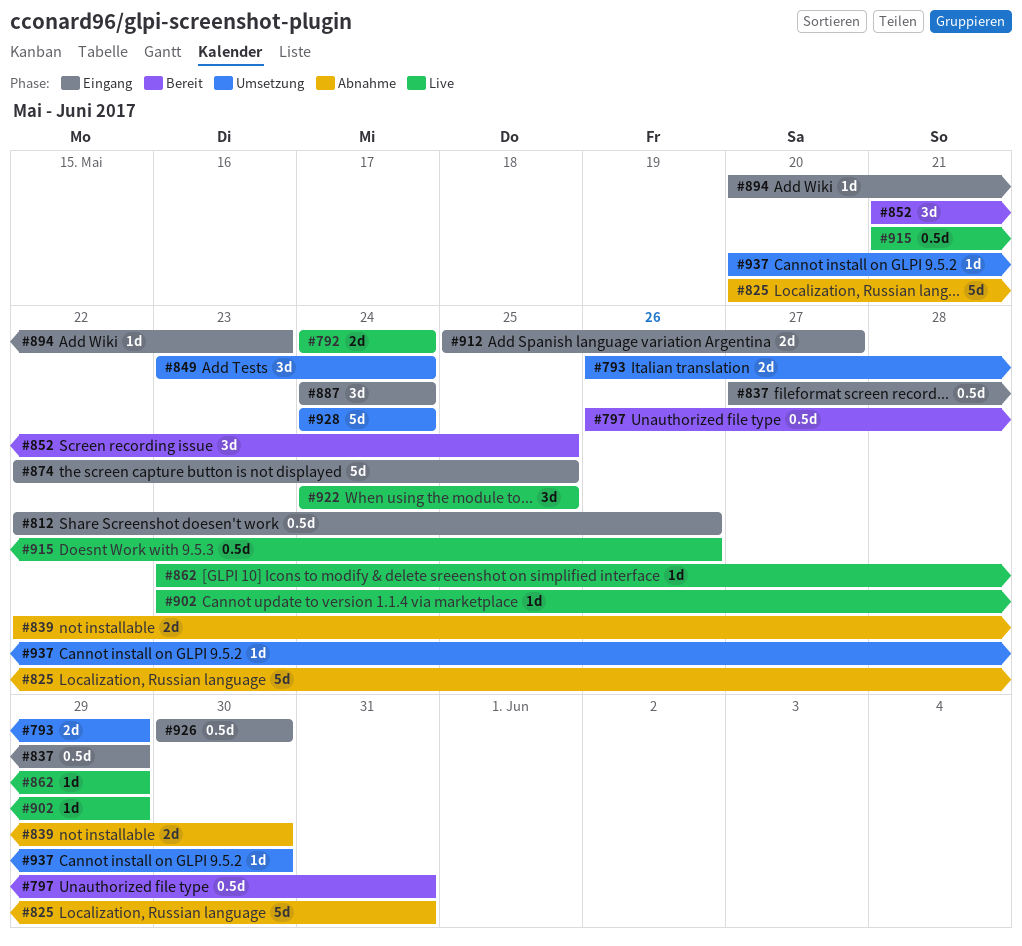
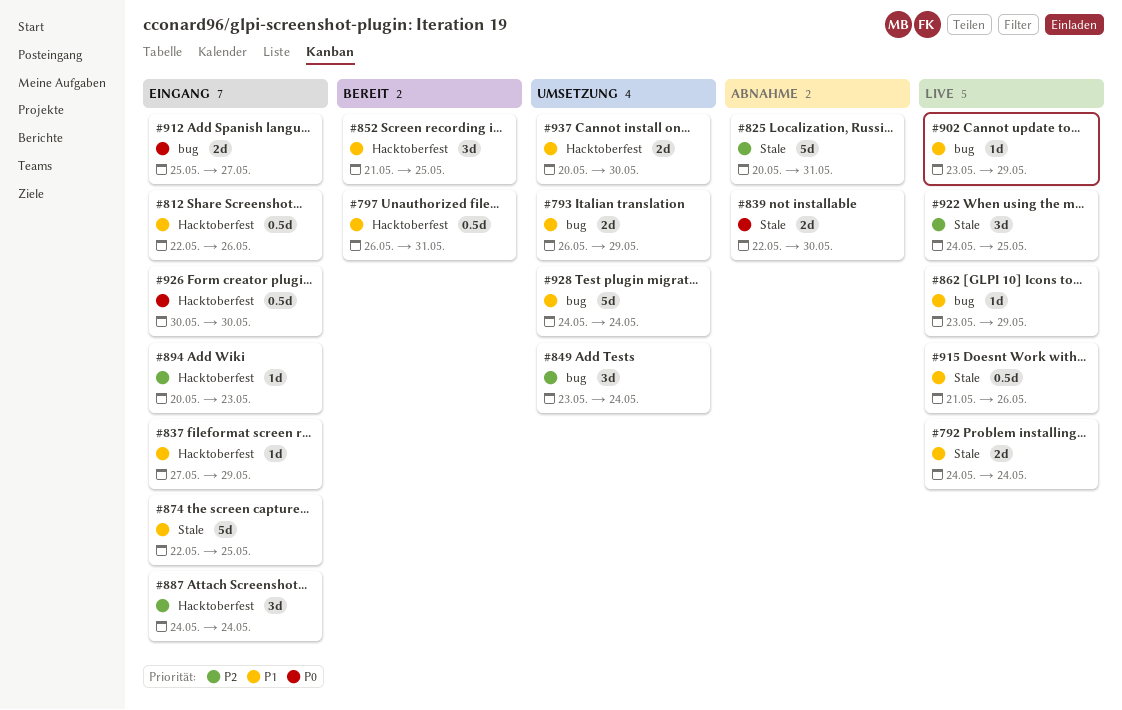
#837, estimate: 0.5d -> 1d
#937, estimate: 1d -> 2d

